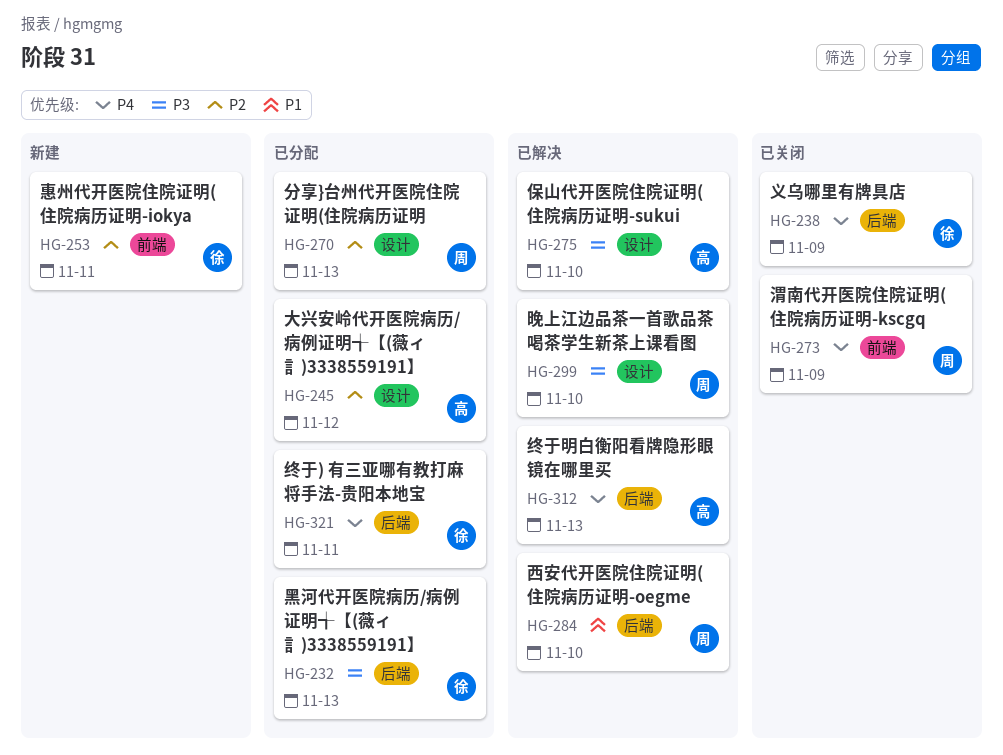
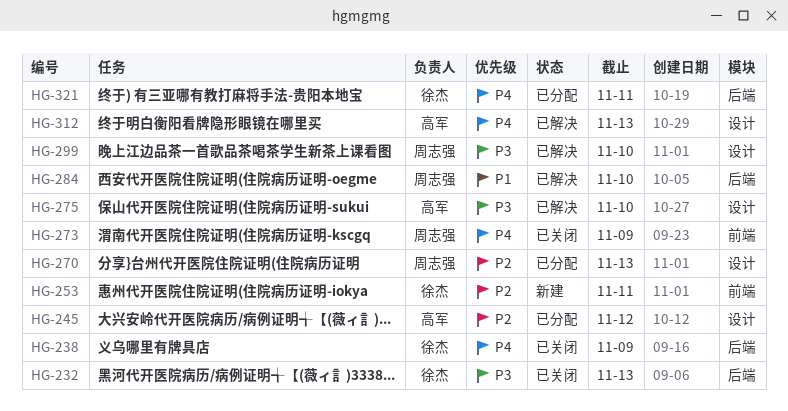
HG-232, status: 已分配 -> 已关闭
HG-312, label: 后端 -> 设计

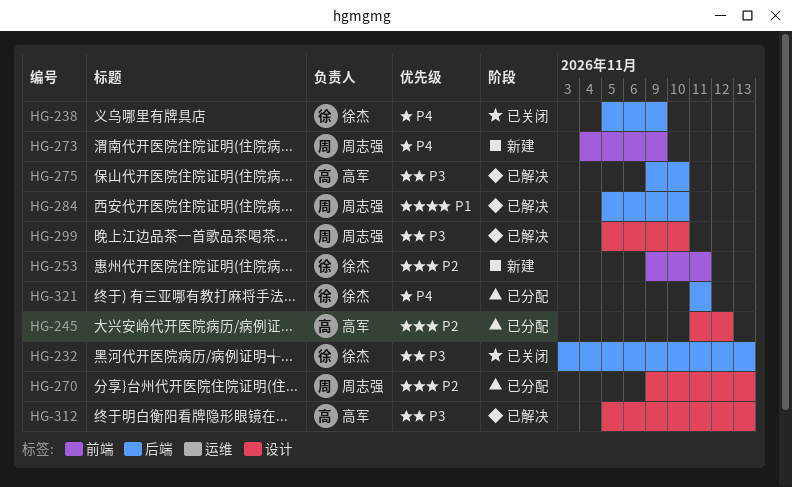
HG-273, status: 已关闭 -> 新建
HG-275, label: 设计 -> 后端
HG-312, priority: P4 -> P3

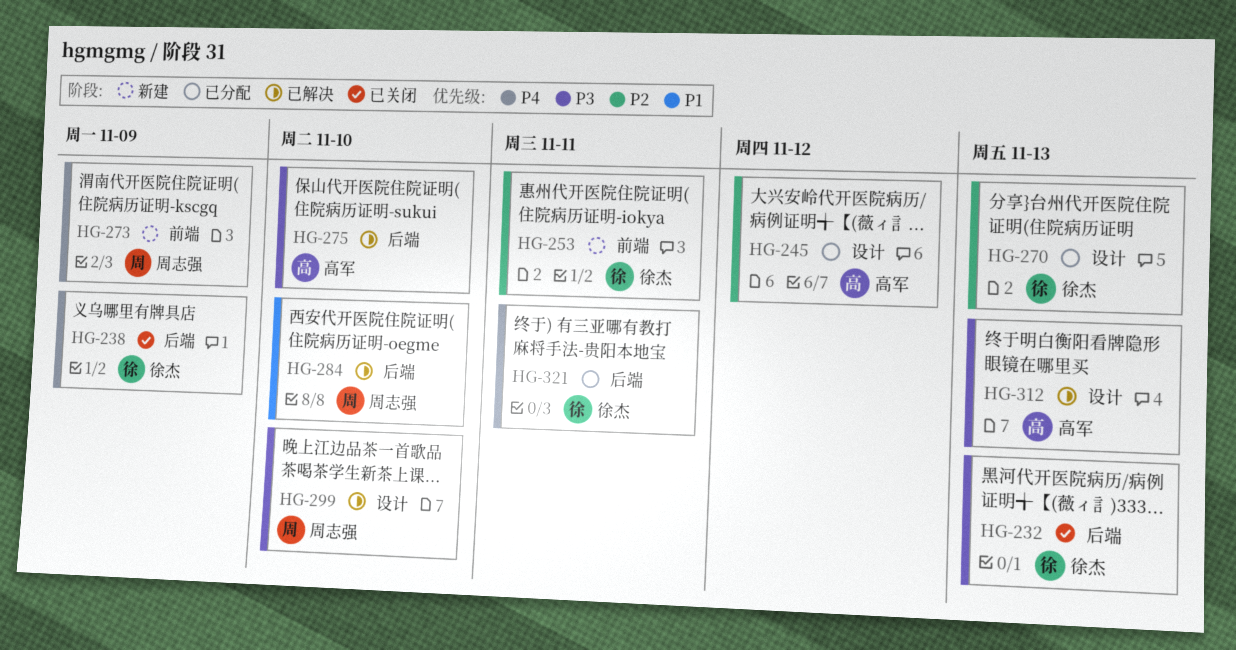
HG-270, owner: 周志强 -> 徐杰

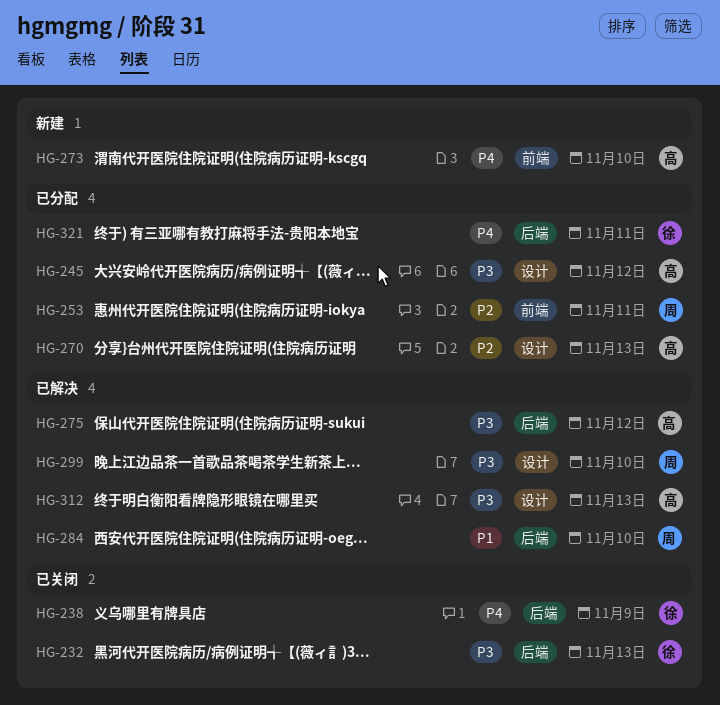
HG-245, priority: P2 -> P3
HG-253, status: 新建 -> 已分配
HG-253, owner: 徐杰 -> 周志强
HG-270, owner: 徐杰 -> 高军
HG-273, owner: 周志强 -> 高军
HG-273, due: Nov 9 -> Nov 10
HG-275, due: Nov 10 -> Nov 12

